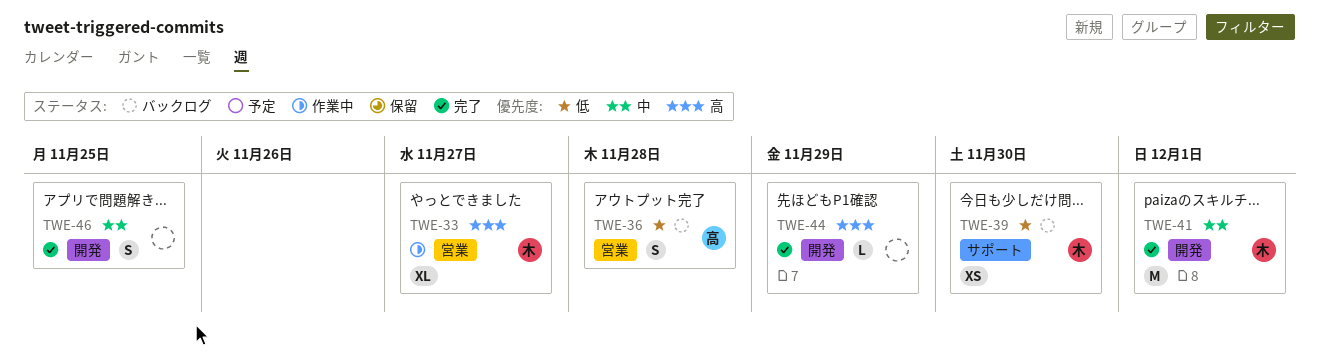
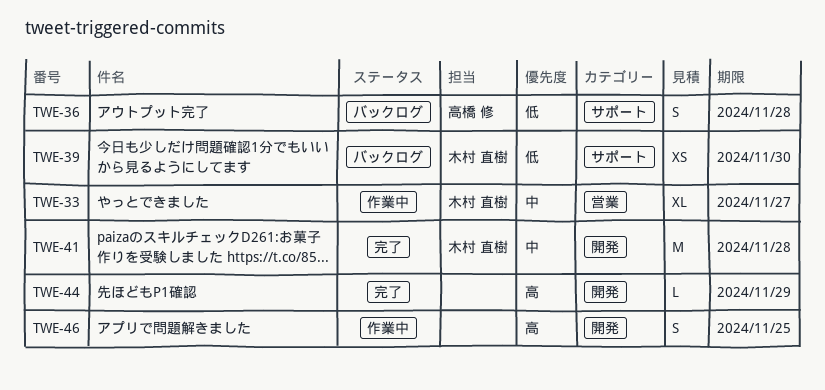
TWE-33, priority: 高 -> 中
TWE-36, label: 営業 -> サポート
TWE-41, due: Dec 1 -> Nov 28
TWE-46, status: 完了 -> 作業中
TWE-46, priority: 中 -> 高

